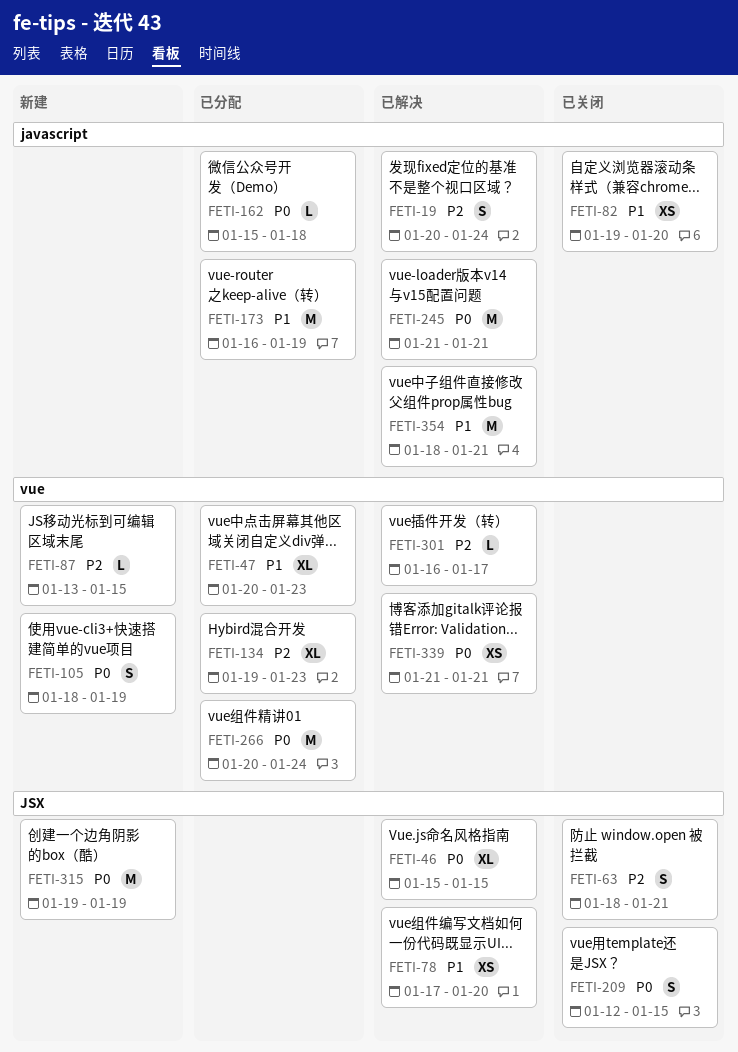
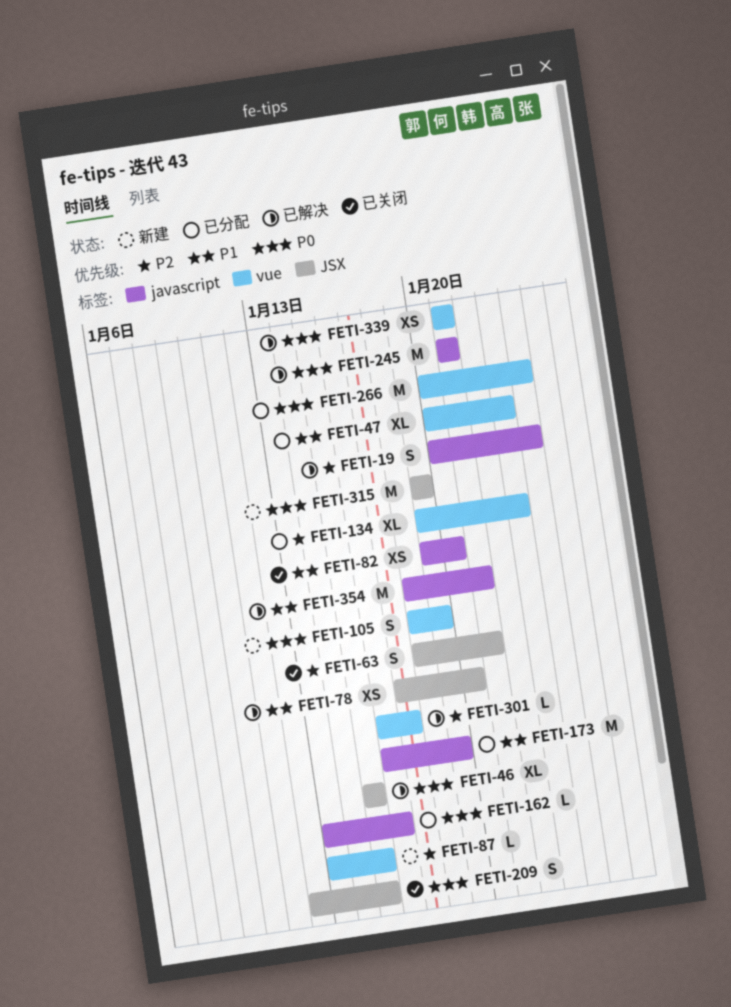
FETI-162, start: Jan 15 -> Jan 13
FETI-162, due: Jan 18 -> Jan 16

